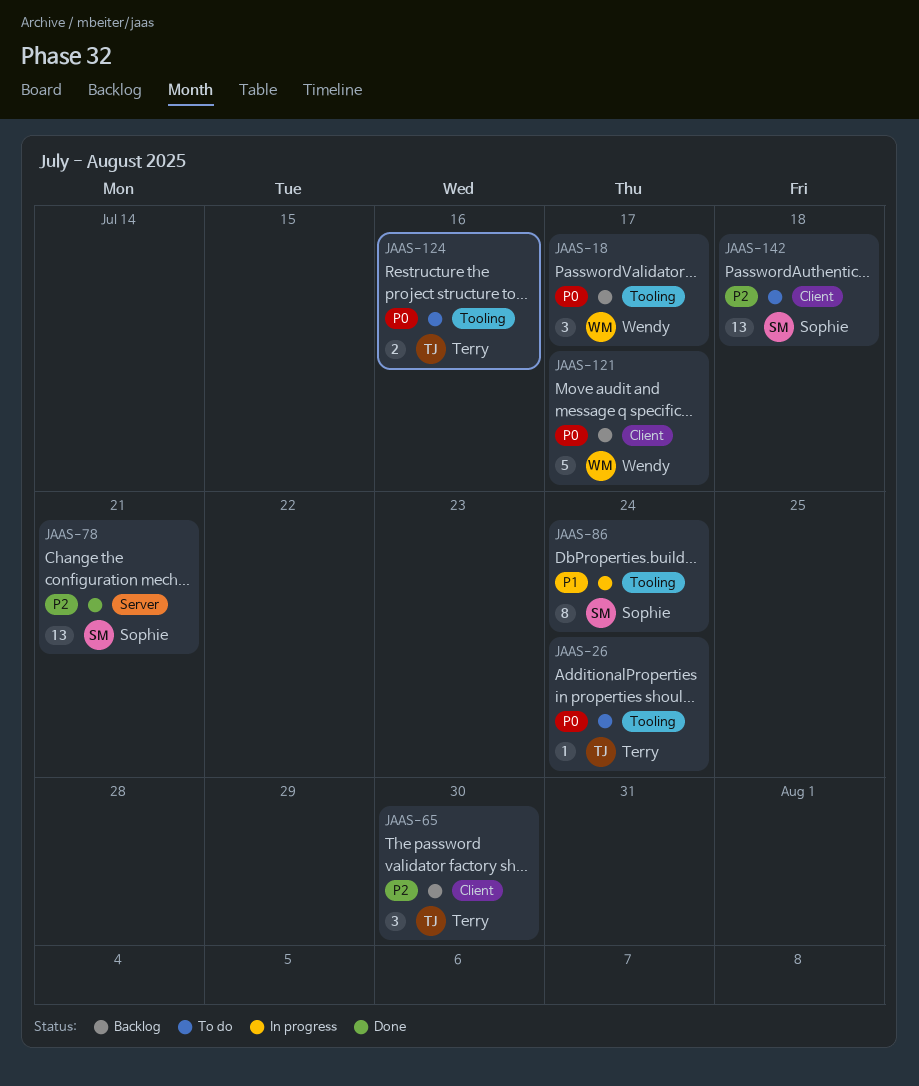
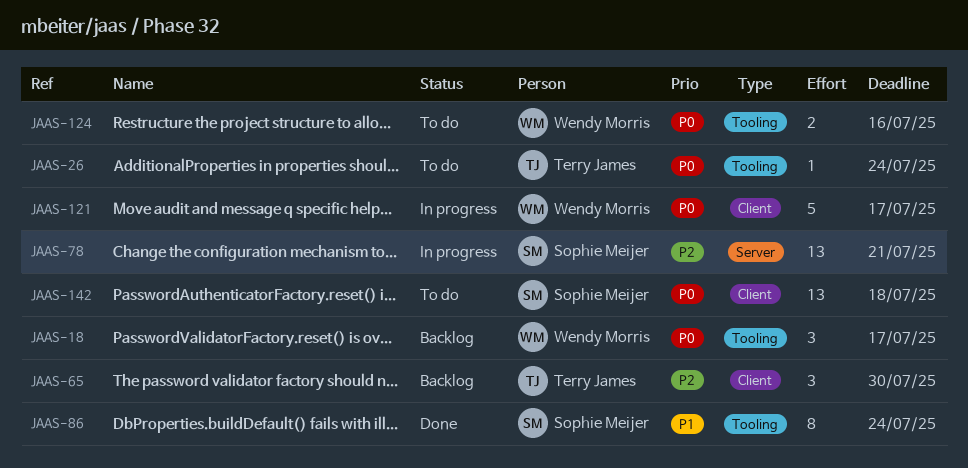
JAAS-78, status: Done -> In progress
JAAS-86, status: In progress -> Done
JAAS-121, status: Backlog -> In progress
JAAS-124, owner: Terry James -> Wendy Morris
JAAS-142, priority: P2 -> P0

